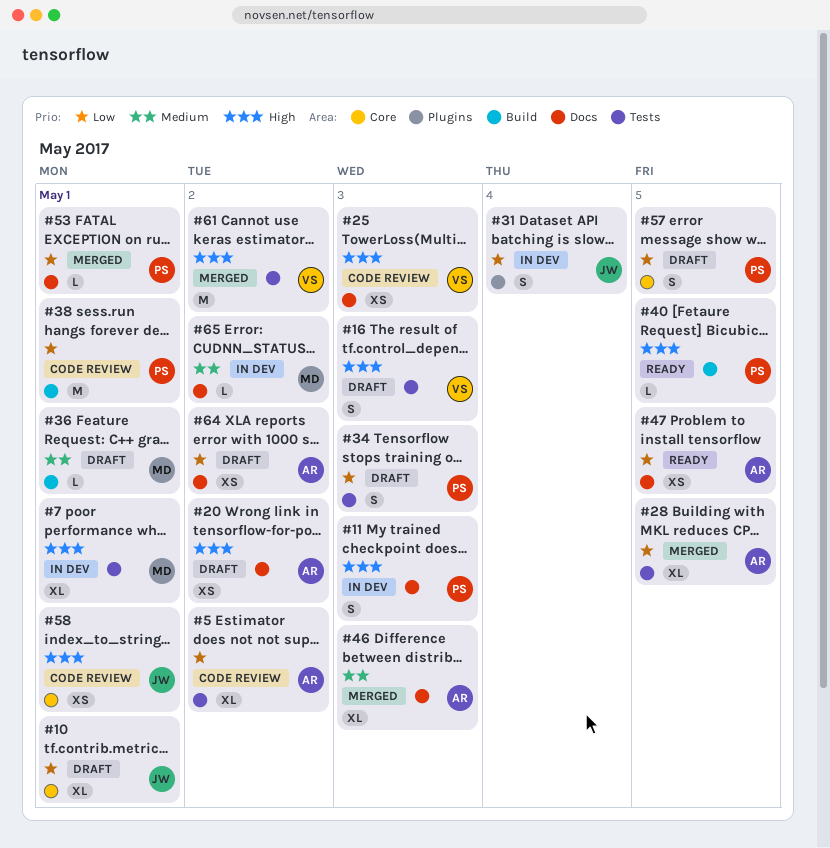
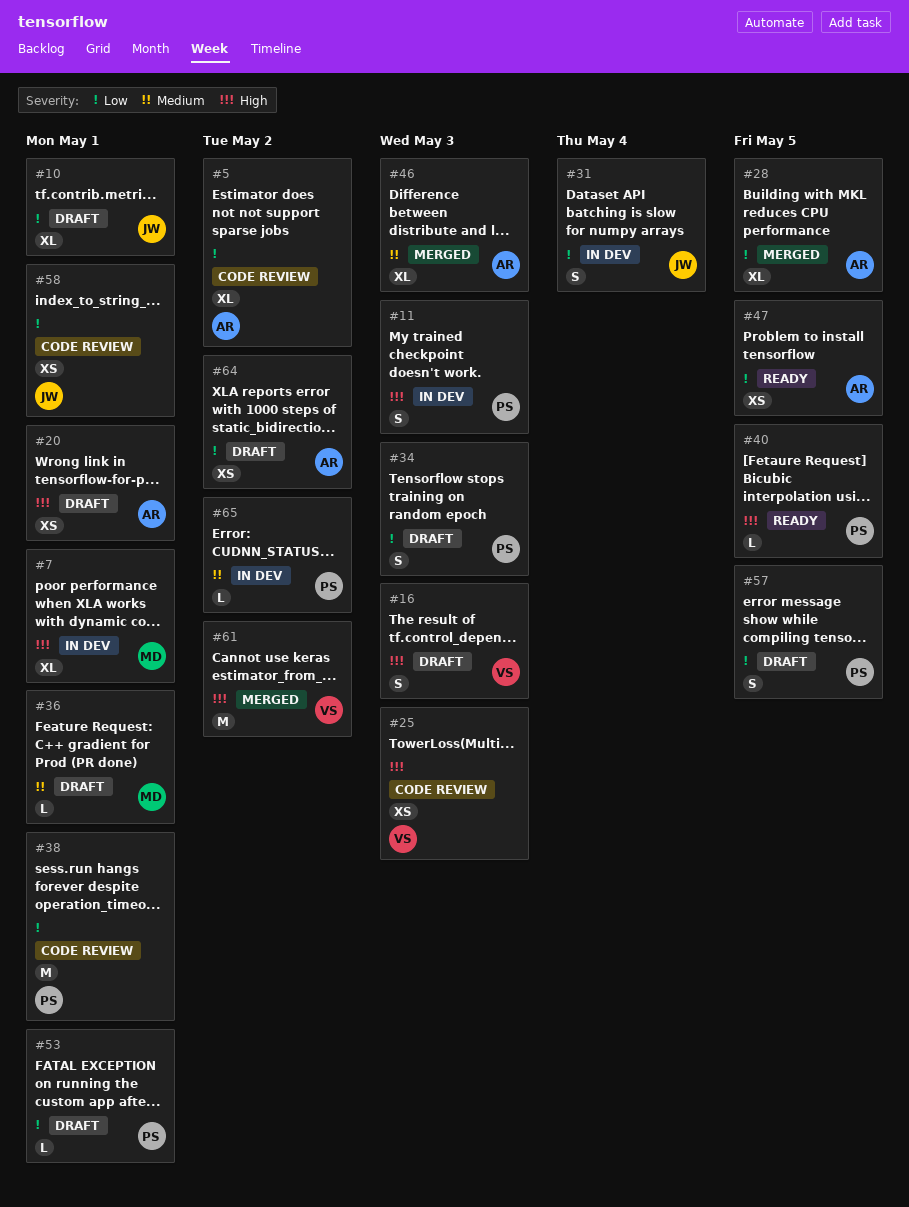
#20, due: May 2 -> May 1
#53, status: Merged -> Draft
#58, priority: High -> Low
#65, owner: MD -> PS

